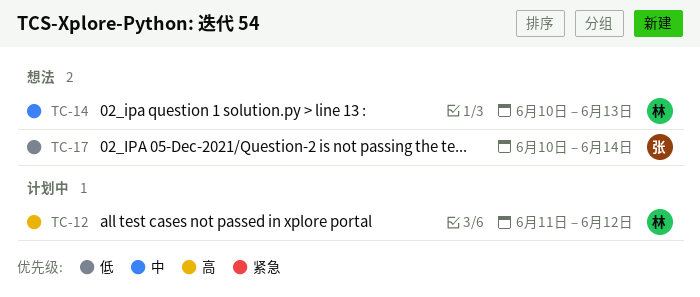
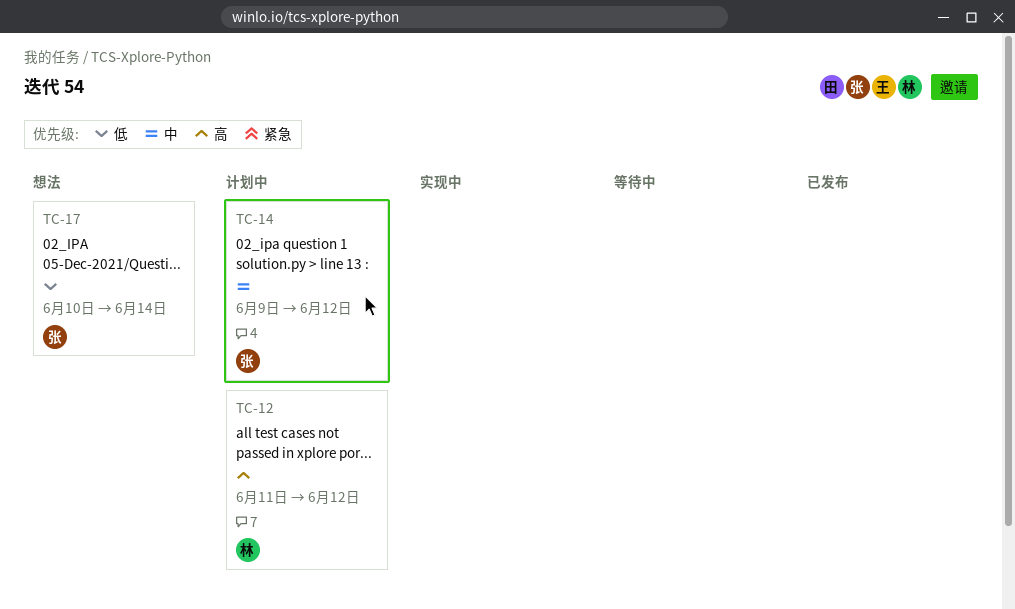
TC-14, status: 想法 -> 计划中
TC-14, owner: 林 -> 张
TC-14, start: Jun 10 -> Jun 9
TC-14, due: Jun 13 -> Jun 12

